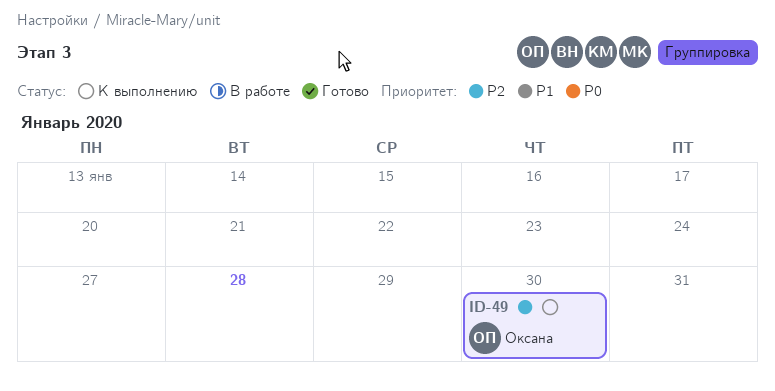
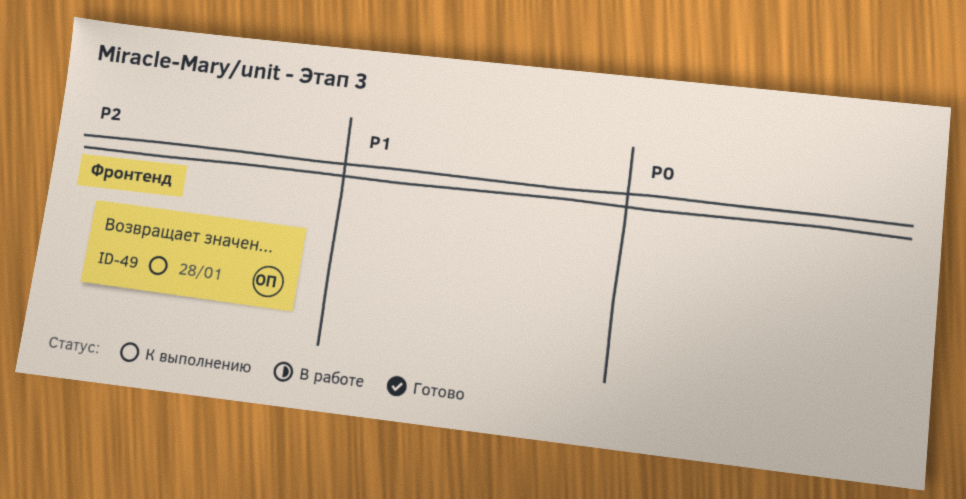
ID-49, due: Jan 30 -> Jan 28

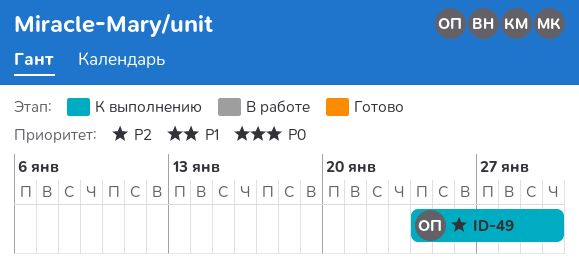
ID-49, due: Jan 28 -> Jan 30

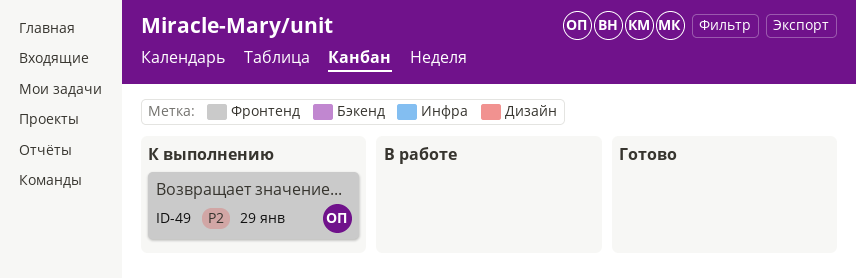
ID-49, due: Jan 30 -> Jan 29

